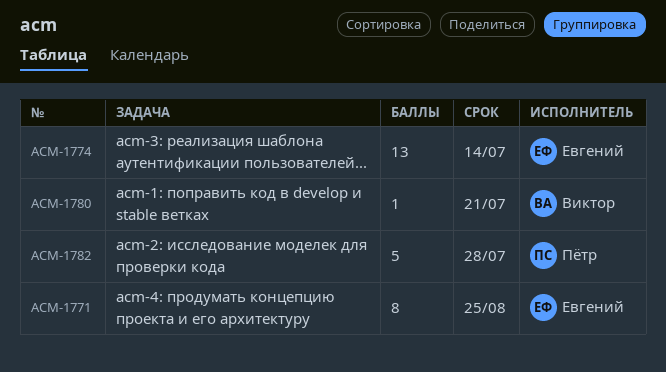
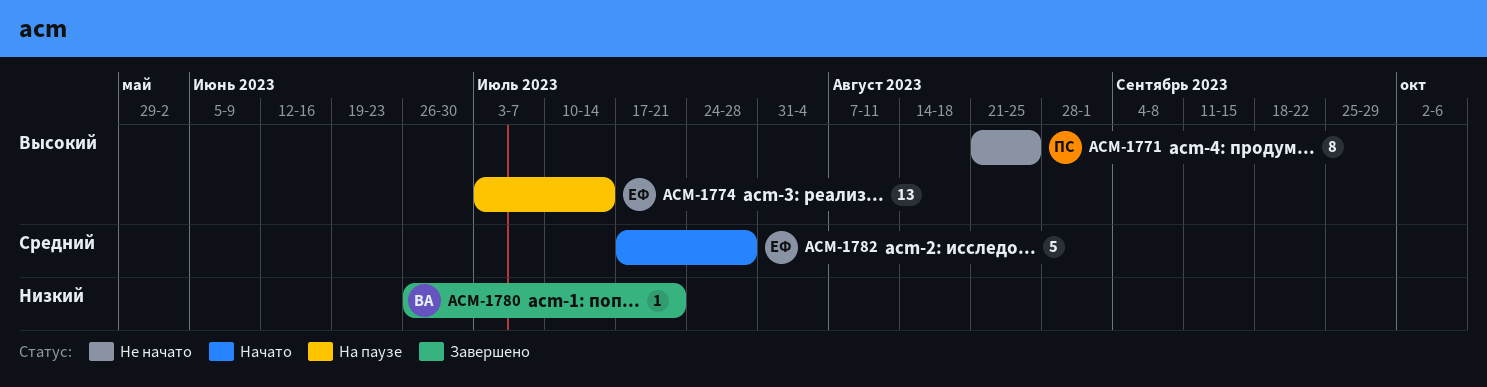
ACM-1771, owner: Евгений -> Пётр
ACM-1782, owner: Пётр -> Евгений

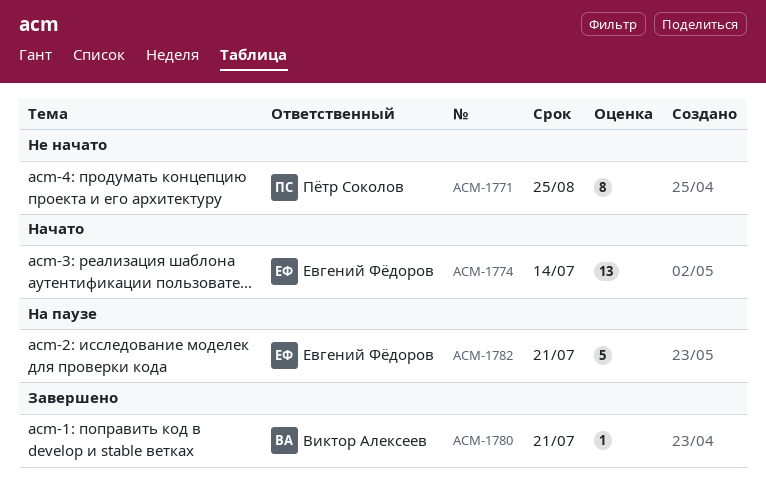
ACM-1774, status: На паузе -> Начато
ACM-1782, status: Начато -> На паузе
ACM-1782, due: Jul 28 -> Jul 21

